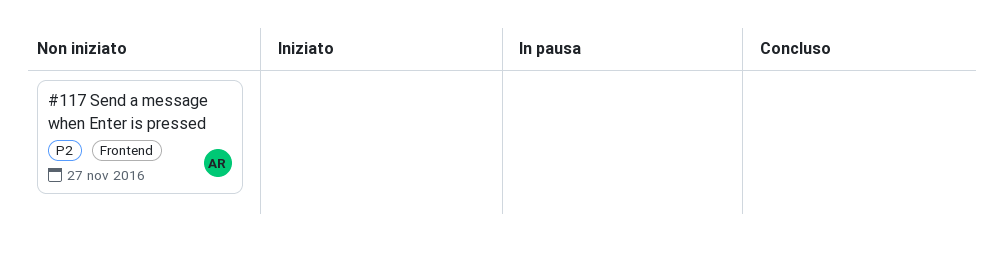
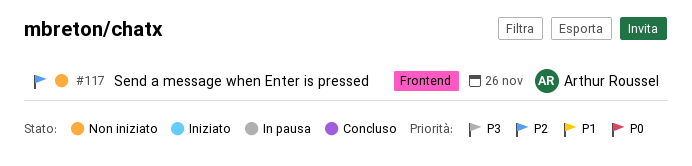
#117, due: Nov 27 -> Nov 26

